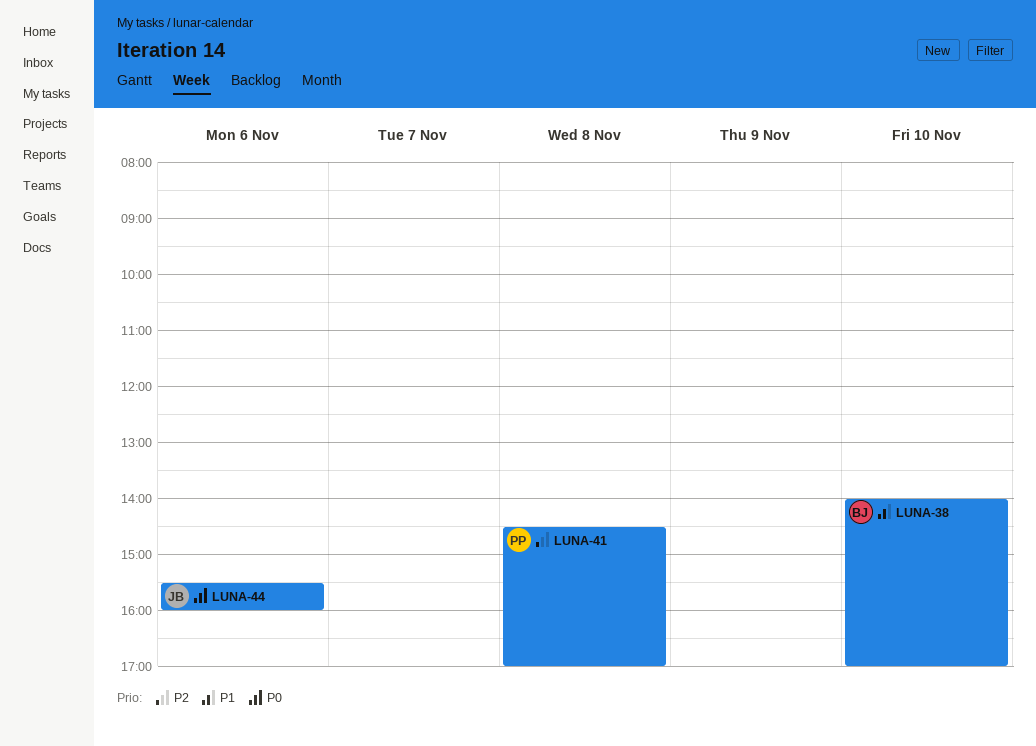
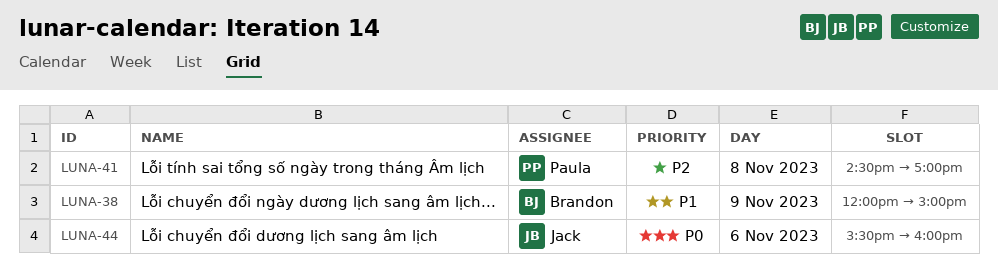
LUNA-38, day: Nov 10 -> Nov 9
LUNA-38, begins: 14:00 -> 12:00
LUNA-38, ends: 17:00 -> 15:00

